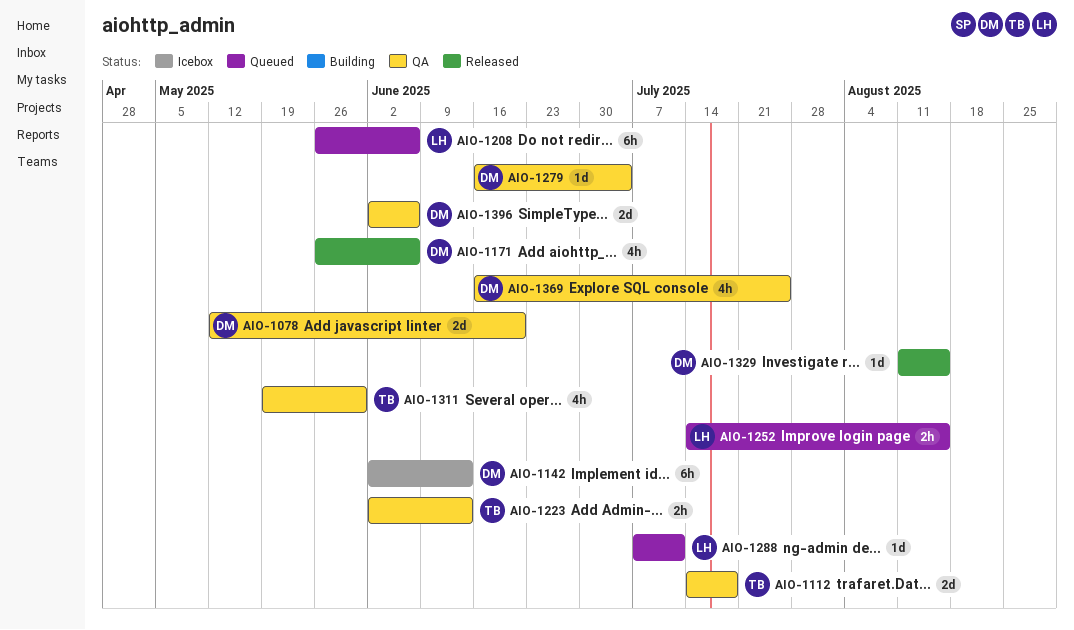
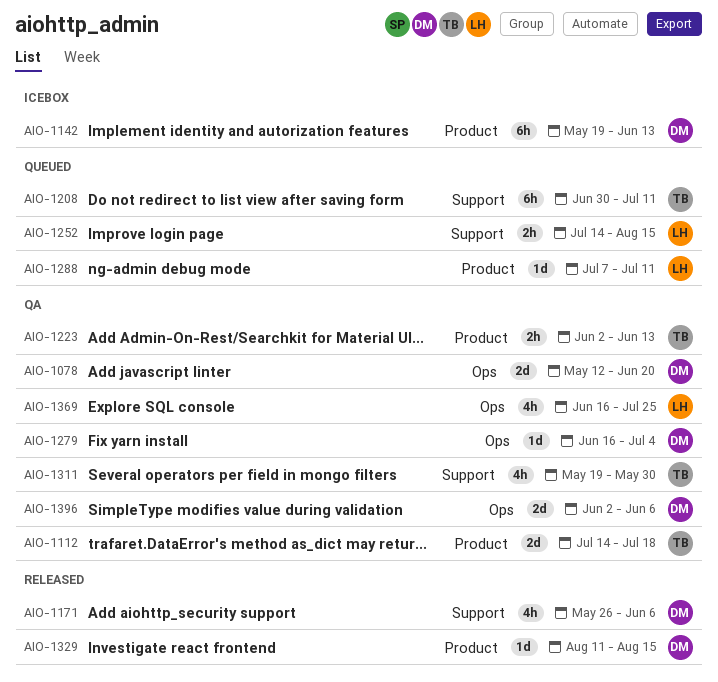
AIO-1142, start: Jun 2 -> May 19
AIO-1208, owner: LH -> TB
AIO-1208, start: May 26 -> Jun 30
AIO-1208, due: Jun 6 -> Jul 11
AIO-1369, owner: DM -> LH

